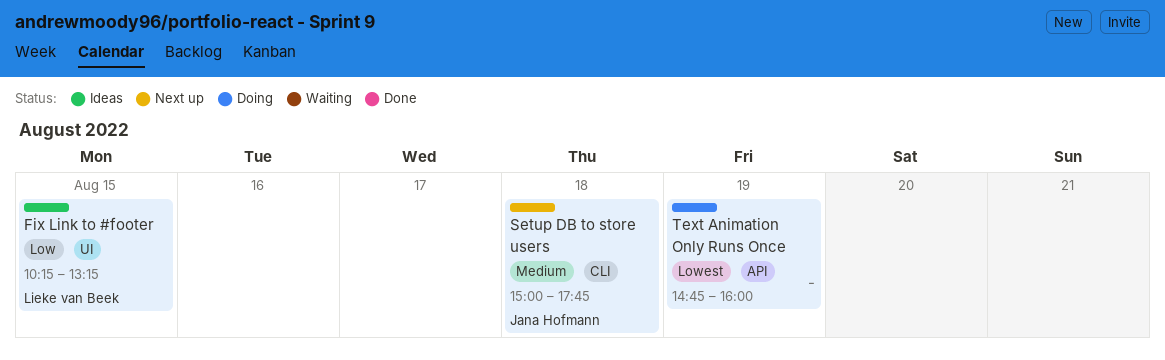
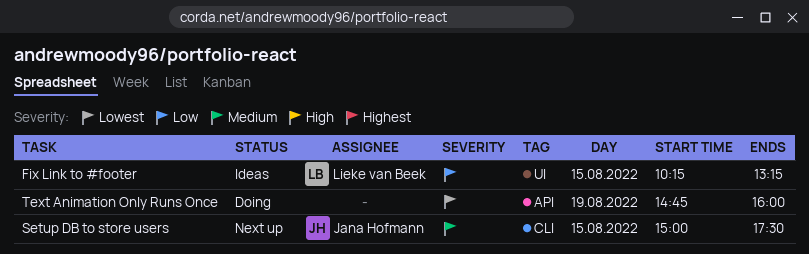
Setup DB to store users, day: Aug 18 -> Aug 15
Setup DB to store users, ends: 17:45 -> 17:30

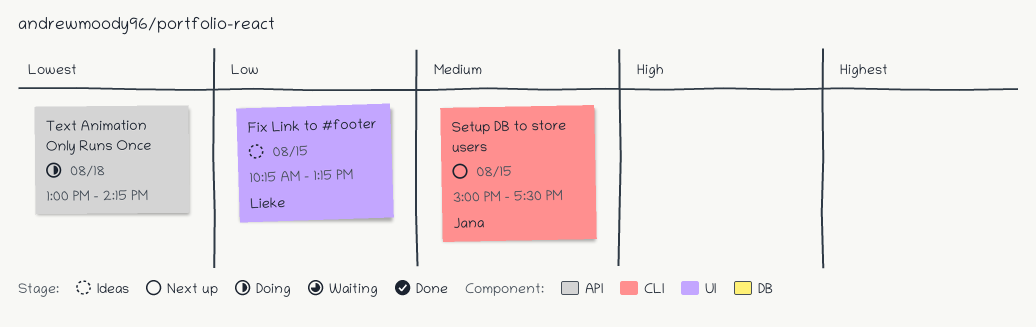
Text Animation Only Runs Once, day: Aug 19 -> Aug 18
Text Animation Only Runs Once, begins: 14:45 -> 13:00
Text Animation Only Runs Once, ends: 16:00 -> 14:15

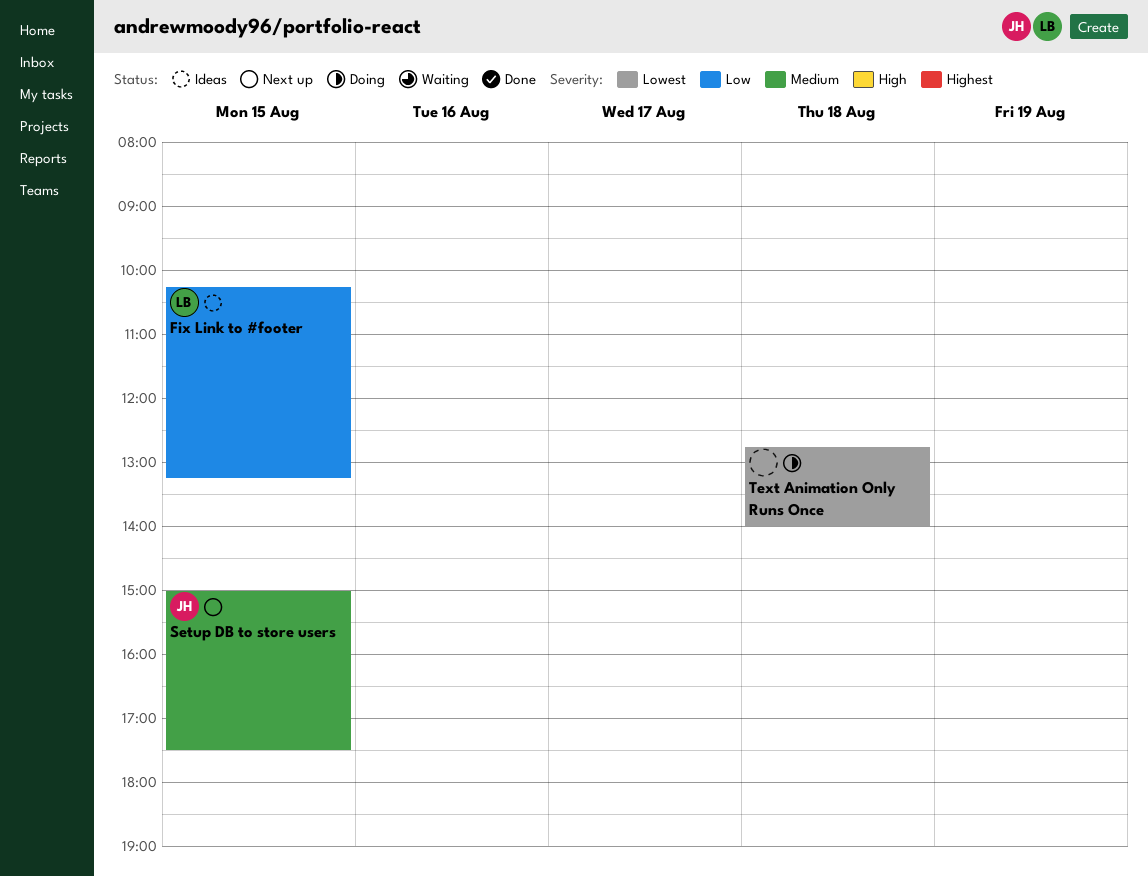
Text Animation Only Runs Once, begins: 13:00 -> 12:45
Text Animation Only Runs Once, ends: 14:15 -> 14:00

